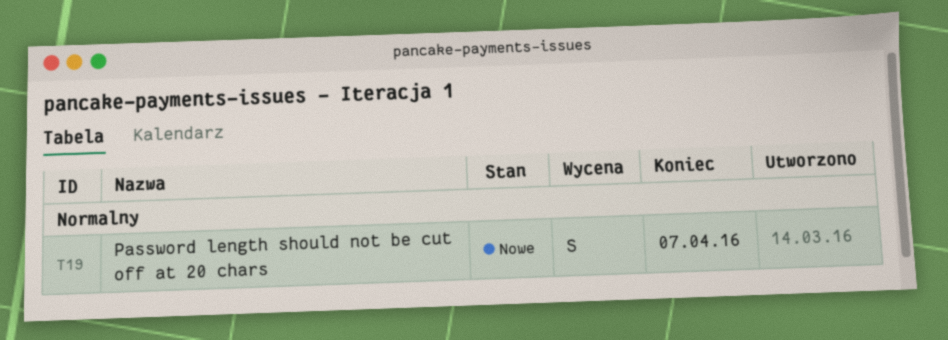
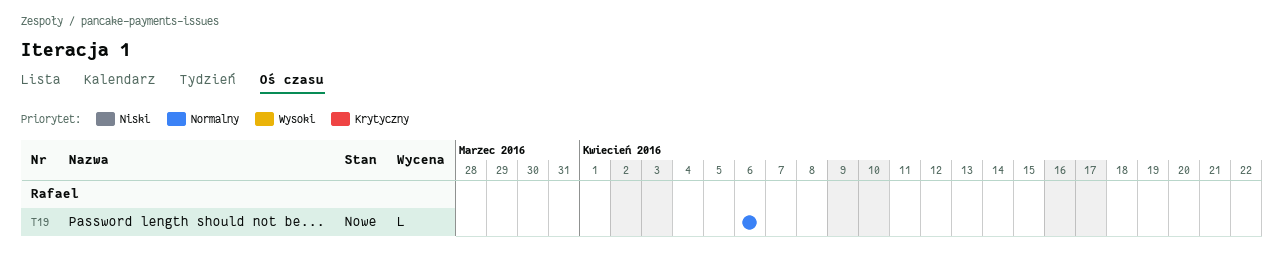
T19, estimate: S -> L
T19, due: Apr 7 -> Apr 6

